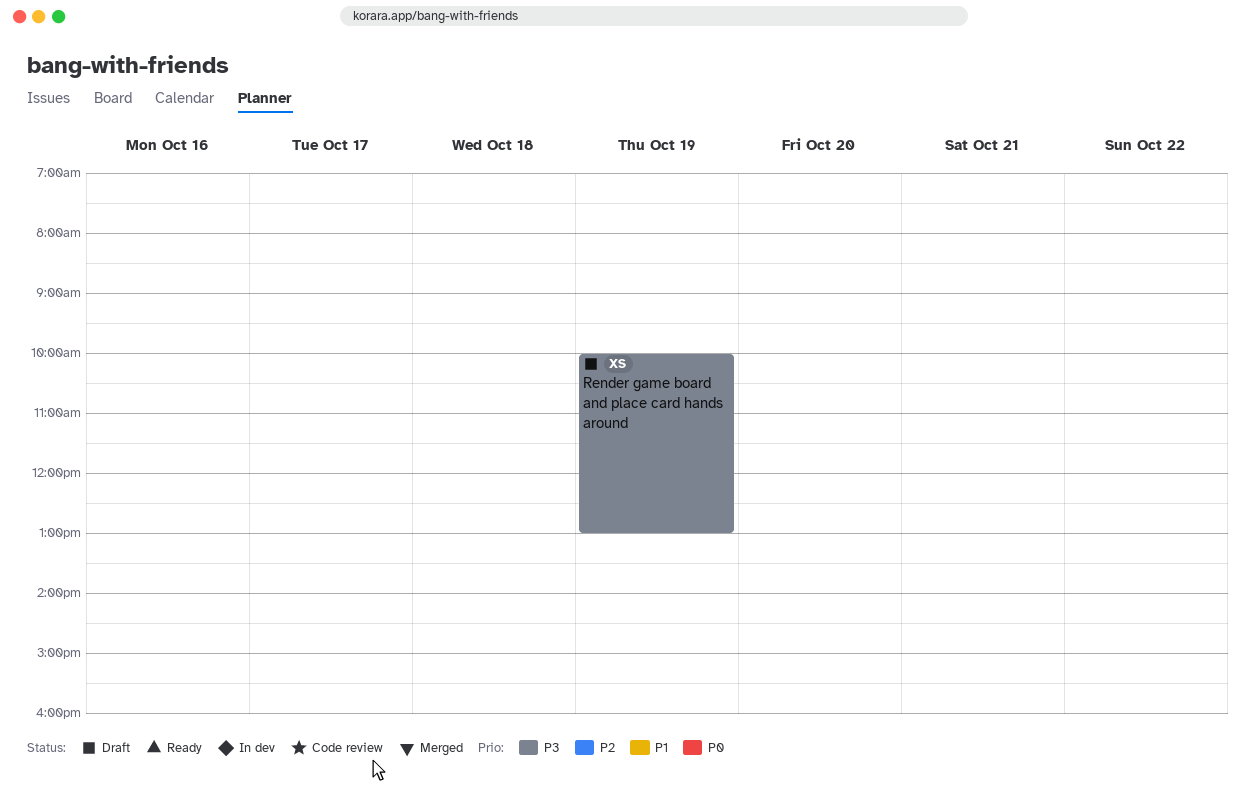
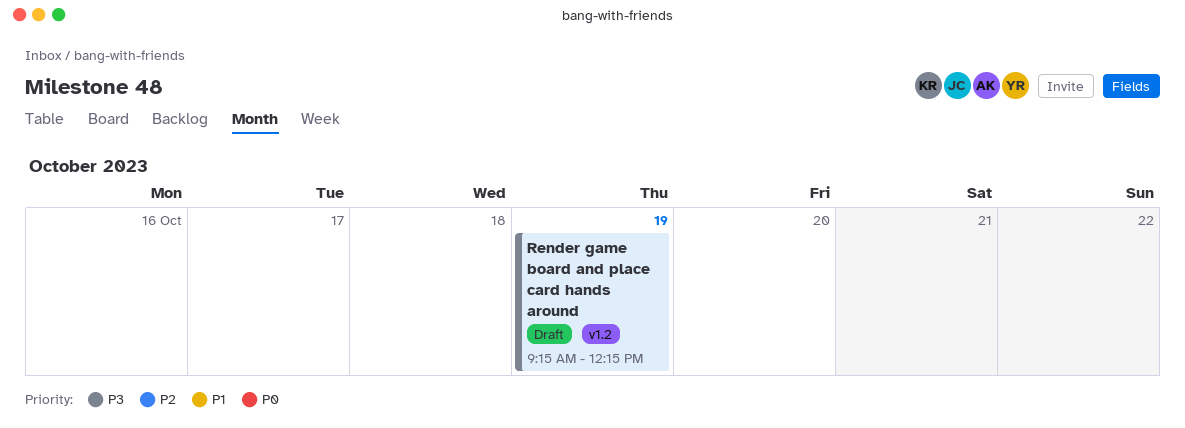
Render game board and place card hands around, begins: 10:00 -> 09:15
Render game board and place card hands around, ends: 13:00 -> 12:15

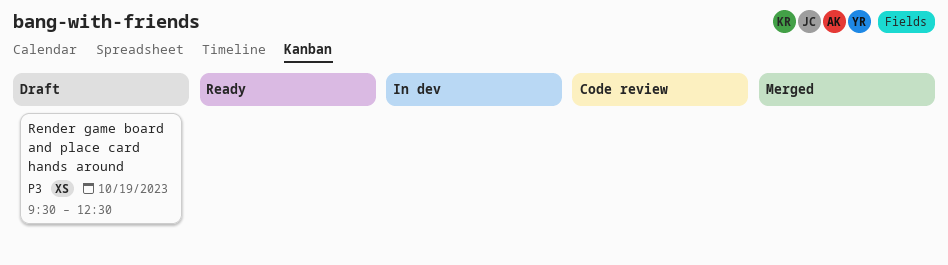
Render game board and place card hands around, begins: 09:15 -> 09:30
Render game board and place card hands around, ends: 12:15 -> 12:30

